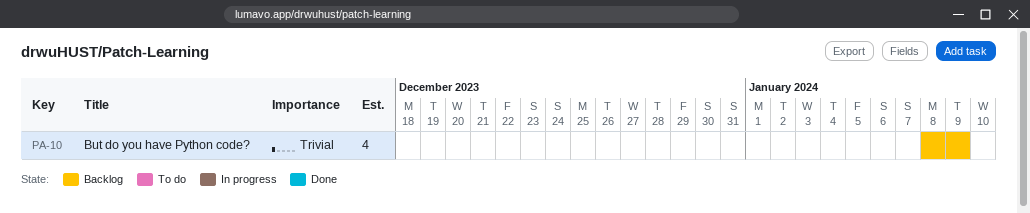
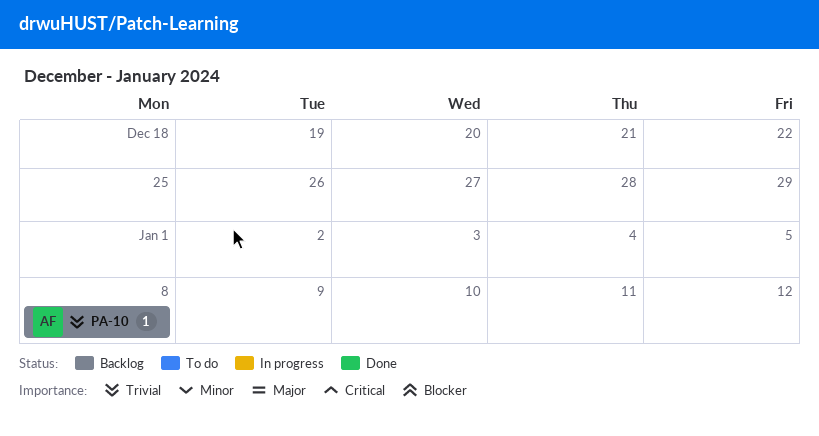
PA-10, estimate: 4 -> 1
PA-10, due: Jan 9 -> Jan 8

